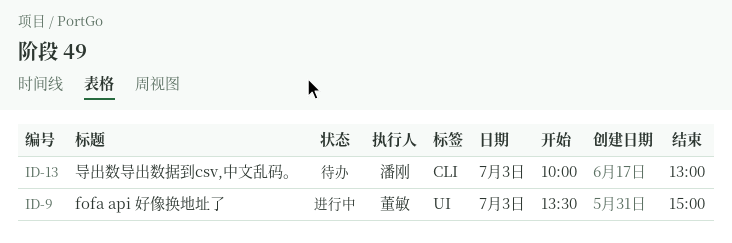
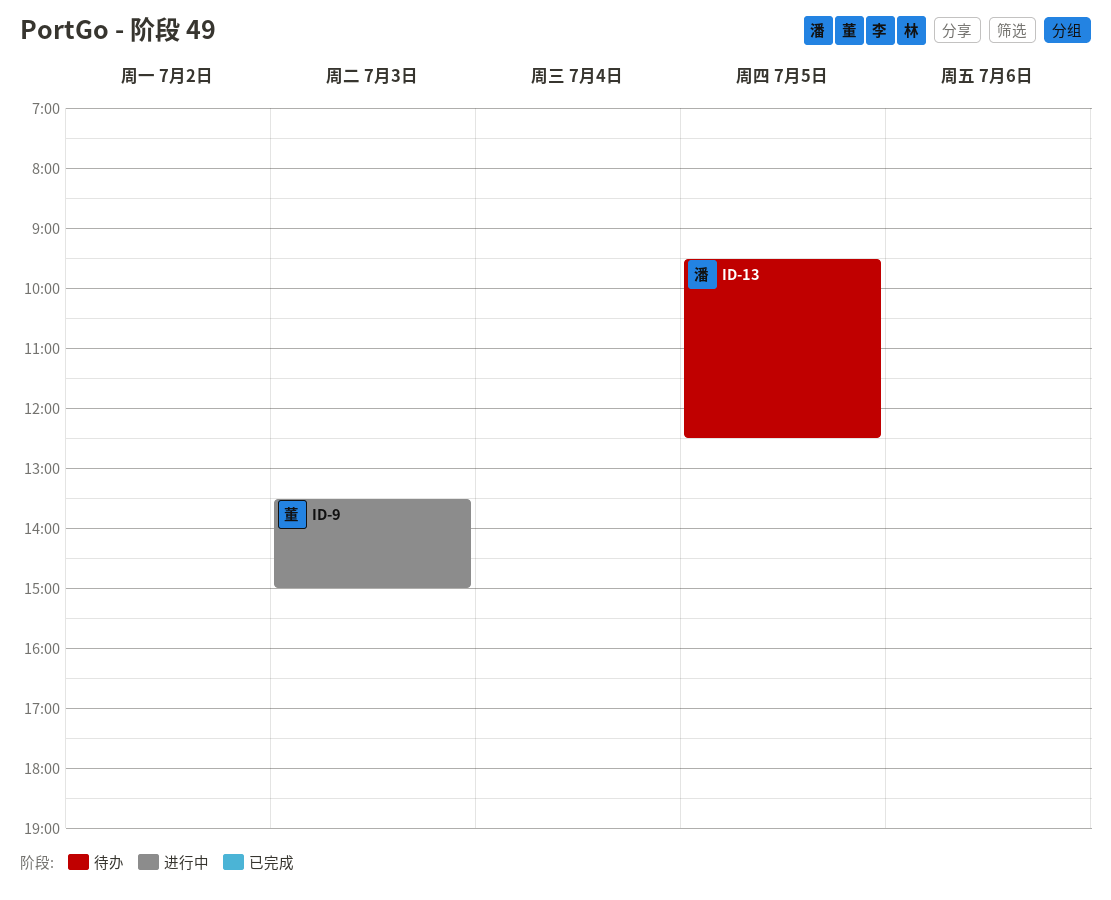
ID-13, day: Jul 3 -> Jul 5
ID-13, begins: 10:00 -> 09:30
ID-13, ends: 13:00 -> 12:30

